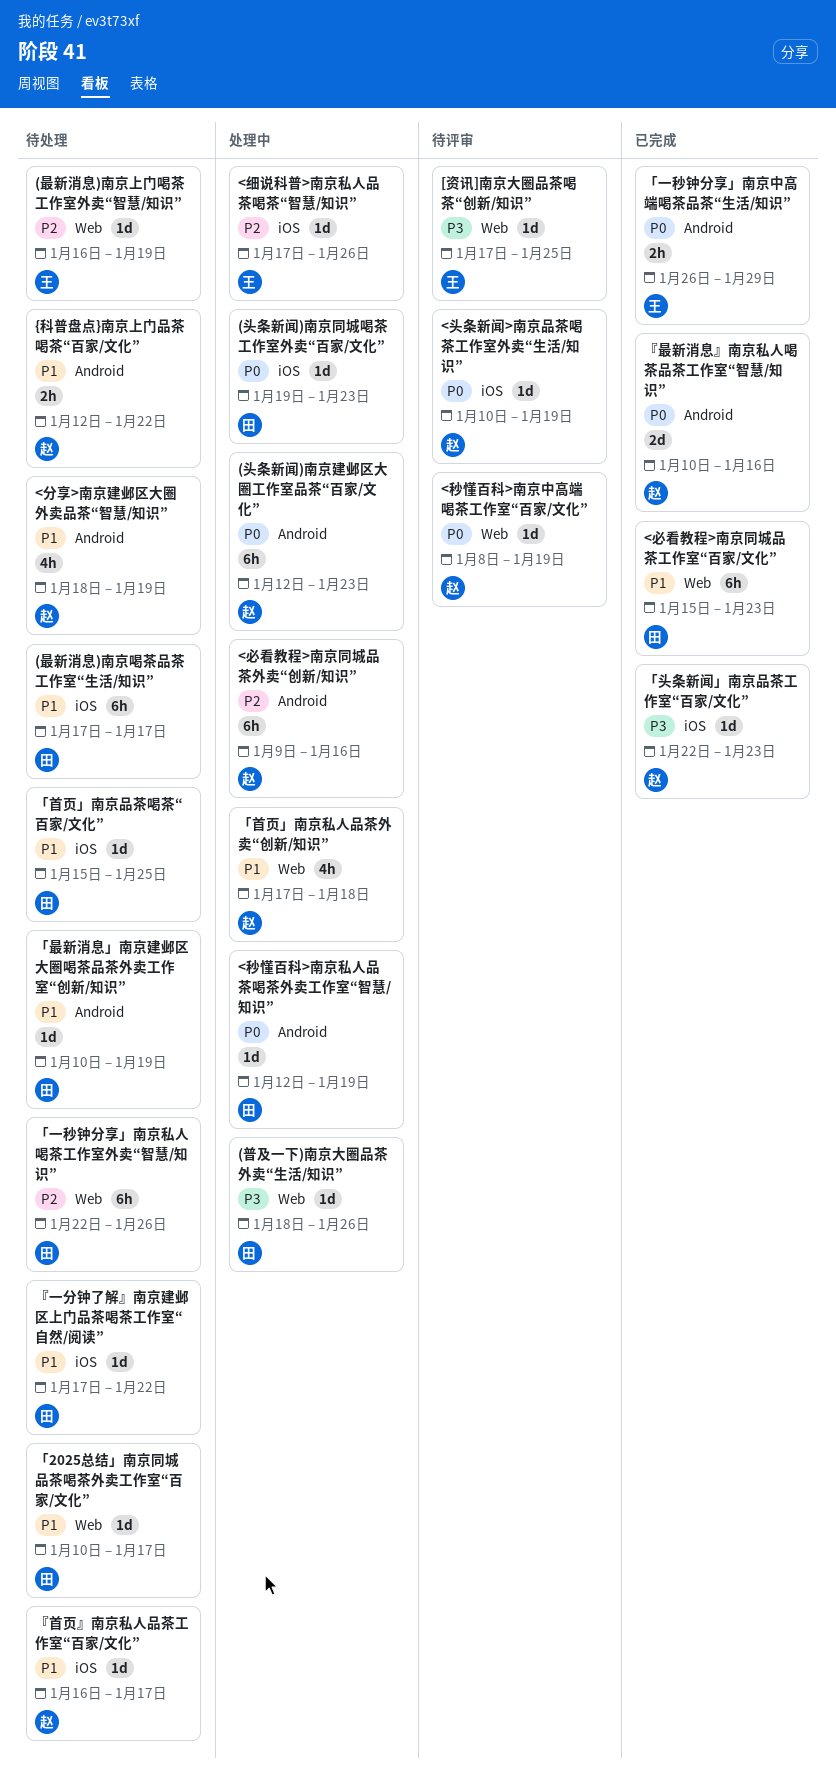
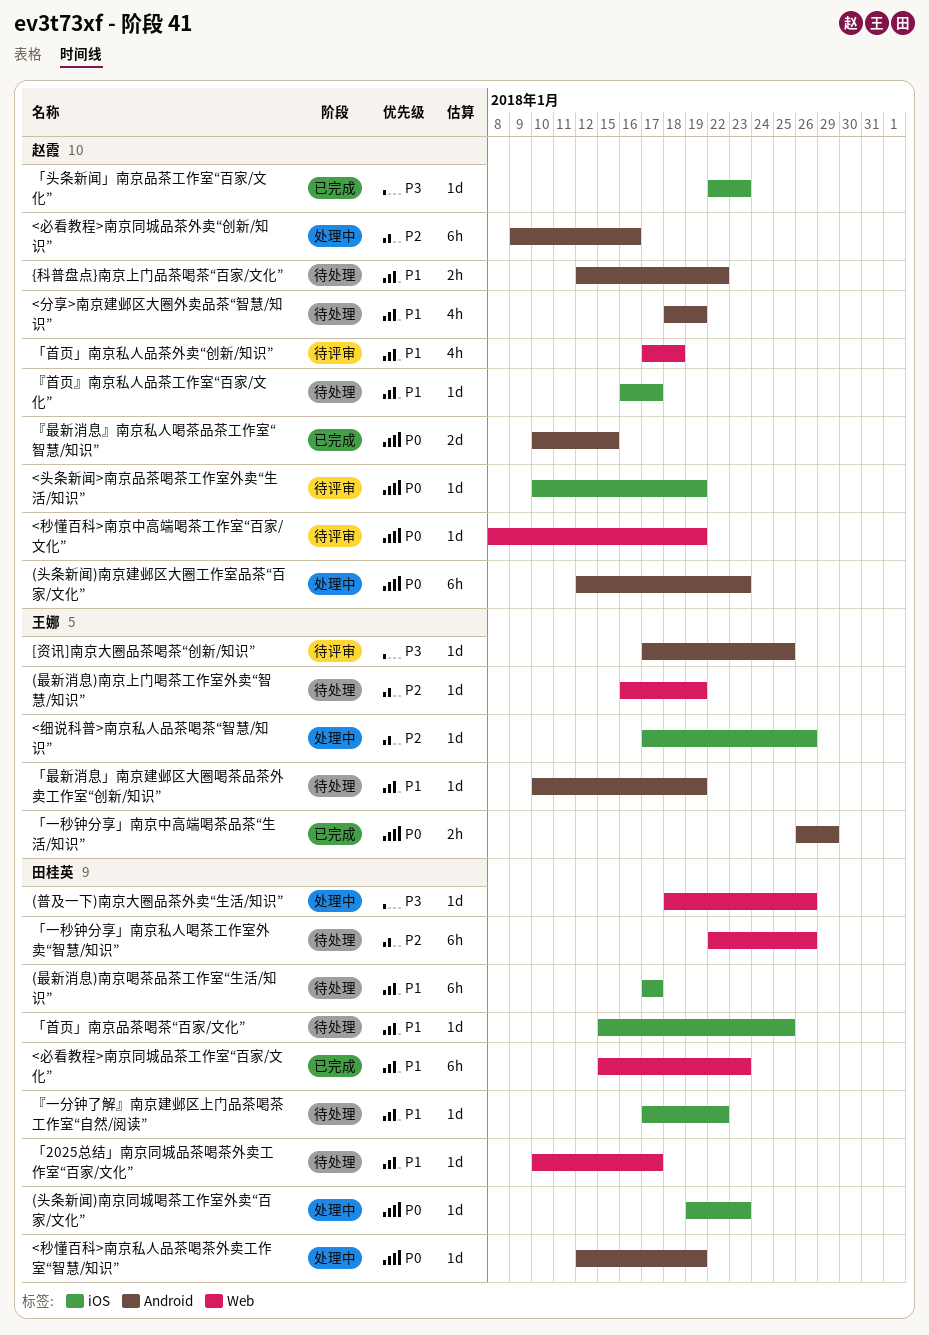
[资讯]南京大圈品茶喝茶“创新/知识”, label: Web -> Android
「最新消息」南京建邺区大圈喝茶品茶外卖工作室“创新/知识”, owner: 田桂英 -> 王娜
「首页」南京私人品茶外卖“创新/知识”, status: 处理中 -> 待评审
『最新消息』南京私人喝茶品茶工作室“智慧/知识”, due: Jan 16 -> Jan 15

